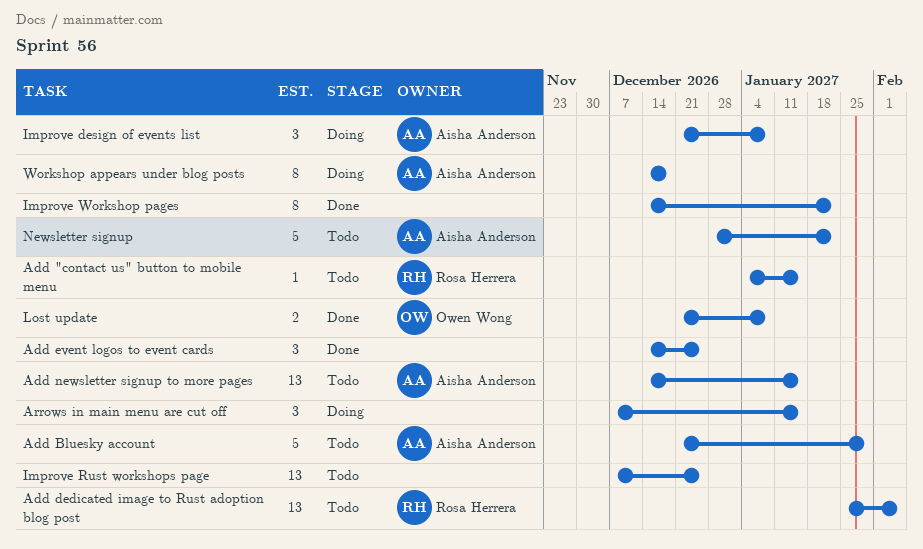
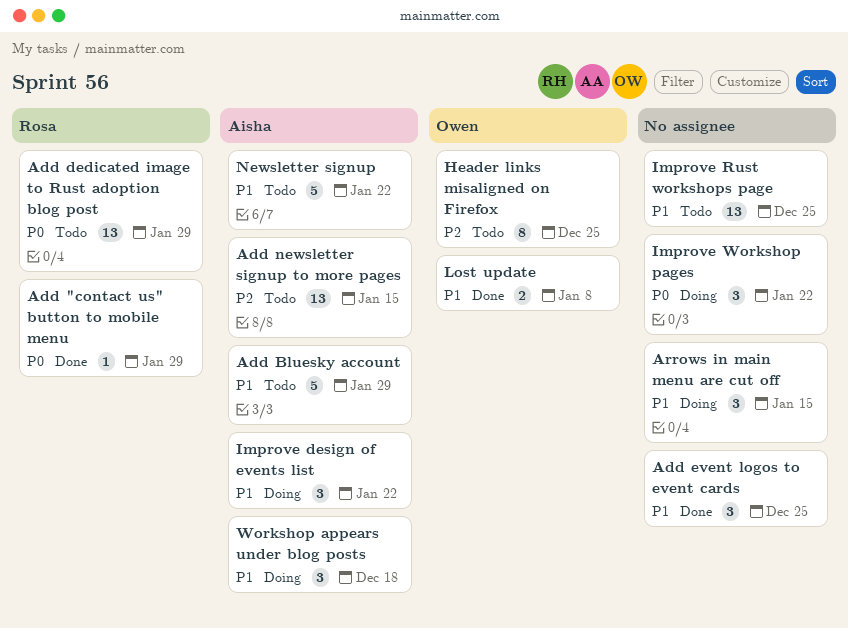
Add "contact us" button to mobile menu, status: Todo -> Done
Add "contact us" button to mobile menu, due: Jan 15 -> Jan 29
Add dedicated image to Rust adoption blog post, due: Feb 5 -> Jan 29
Header links misaligned on Firefox: none -> present
Improve design of events list, due: Jan 8 -> Jan 22
Improve Workshop pages, status: Done -> Doing
Improve Workshop pages, estimate: 8 -> 3
Workshop appears under blog posts, estimate: 8 -> 3

